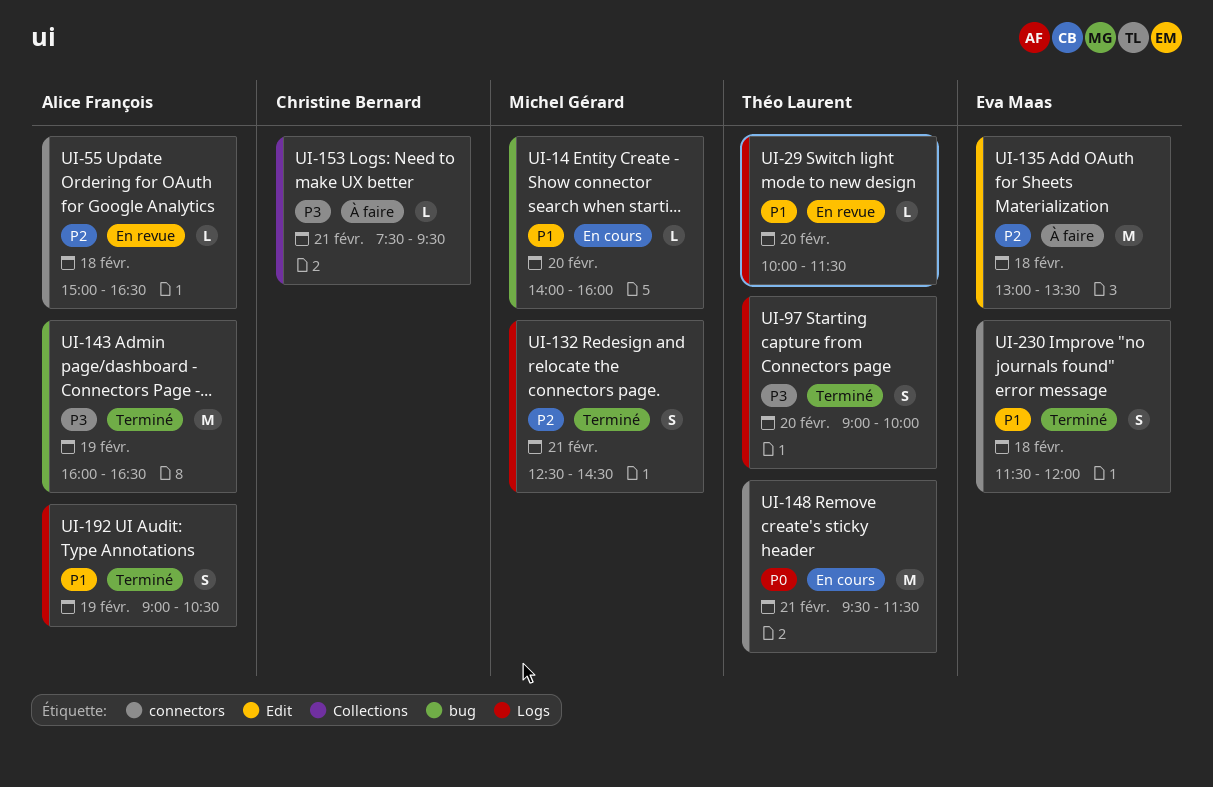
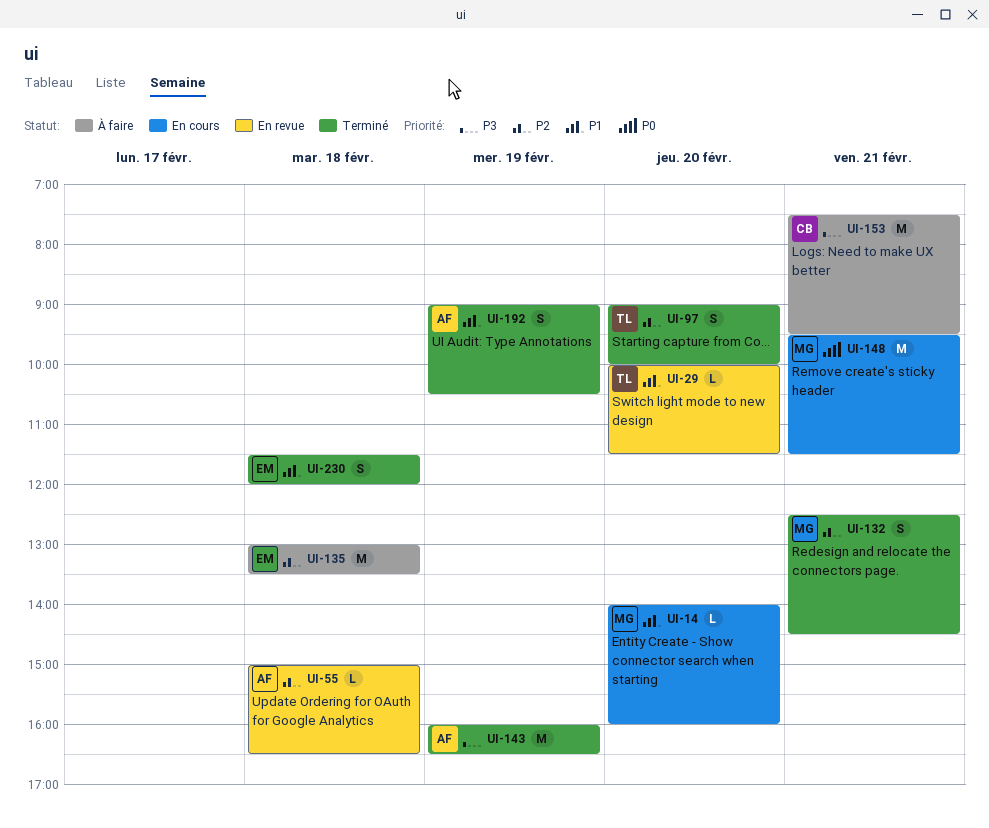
UI-97, priority: P3 -> P2
UI-148, owner: Théo Laurent -> Michel Gérard
UI-153, estimate: L -> M

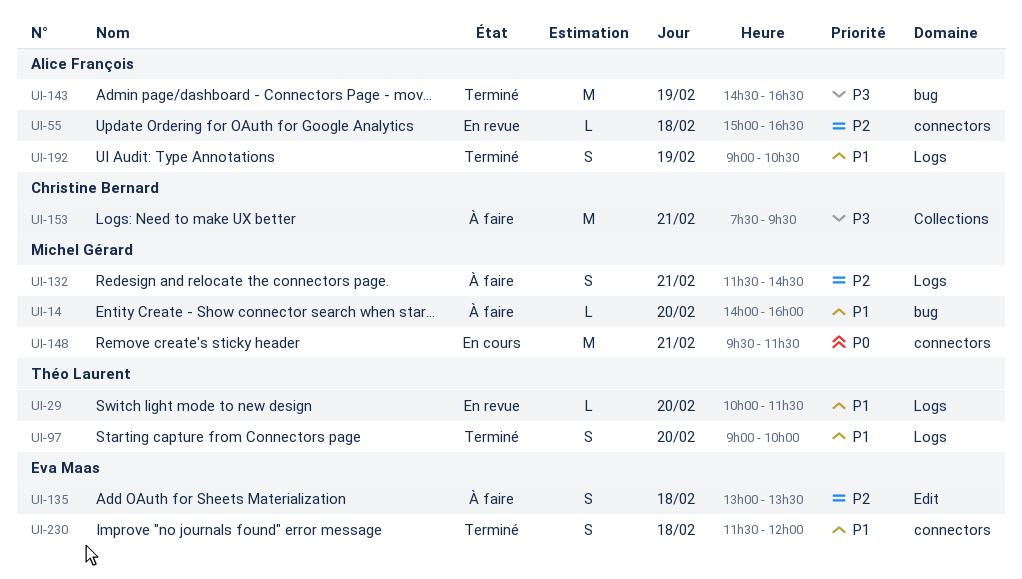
UI-14, status: En cours -> À faire
UI-97, priority: P2 -> P1
UI-132, status: Terminé -> À faire
UI-132, begins: 12:30 -> 11:30
UI-135, estimate: M -> S
UI-143, begins: 16:00 -> 14:30

